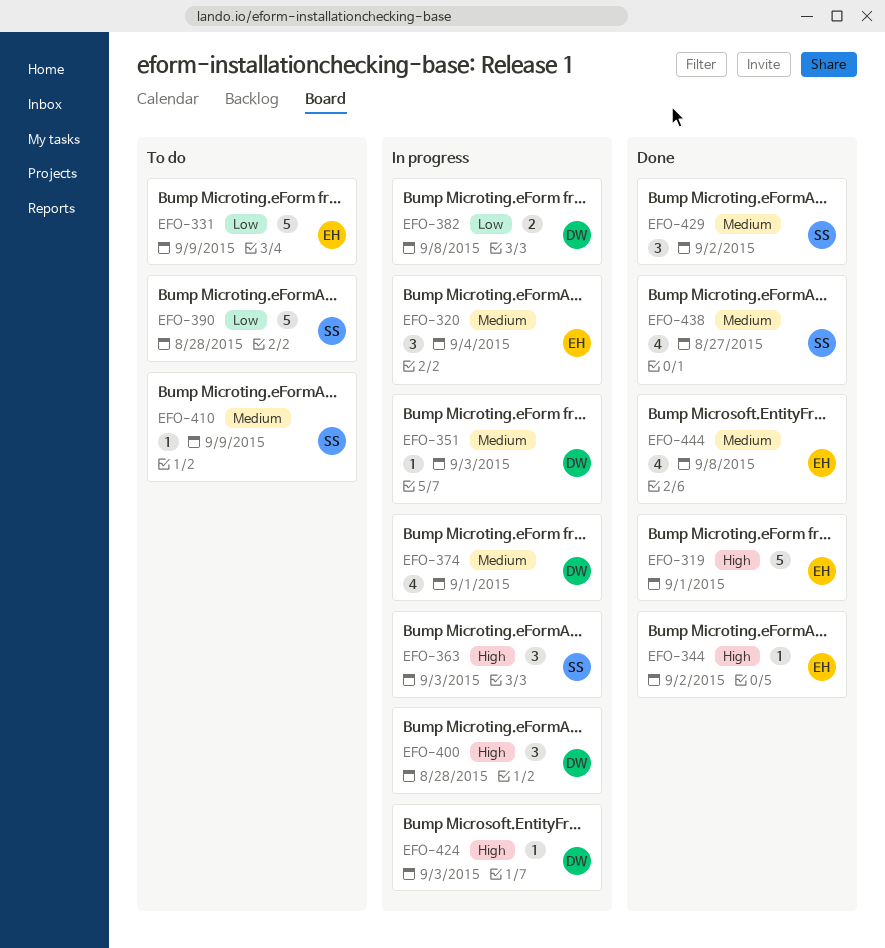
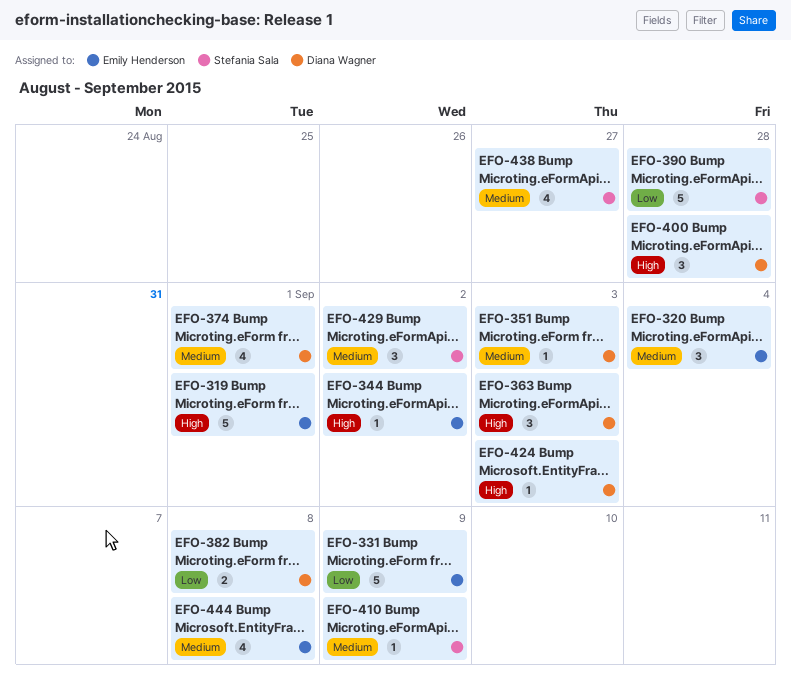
EFO-363, owner: Stefania Sala -> Diana Wagner

